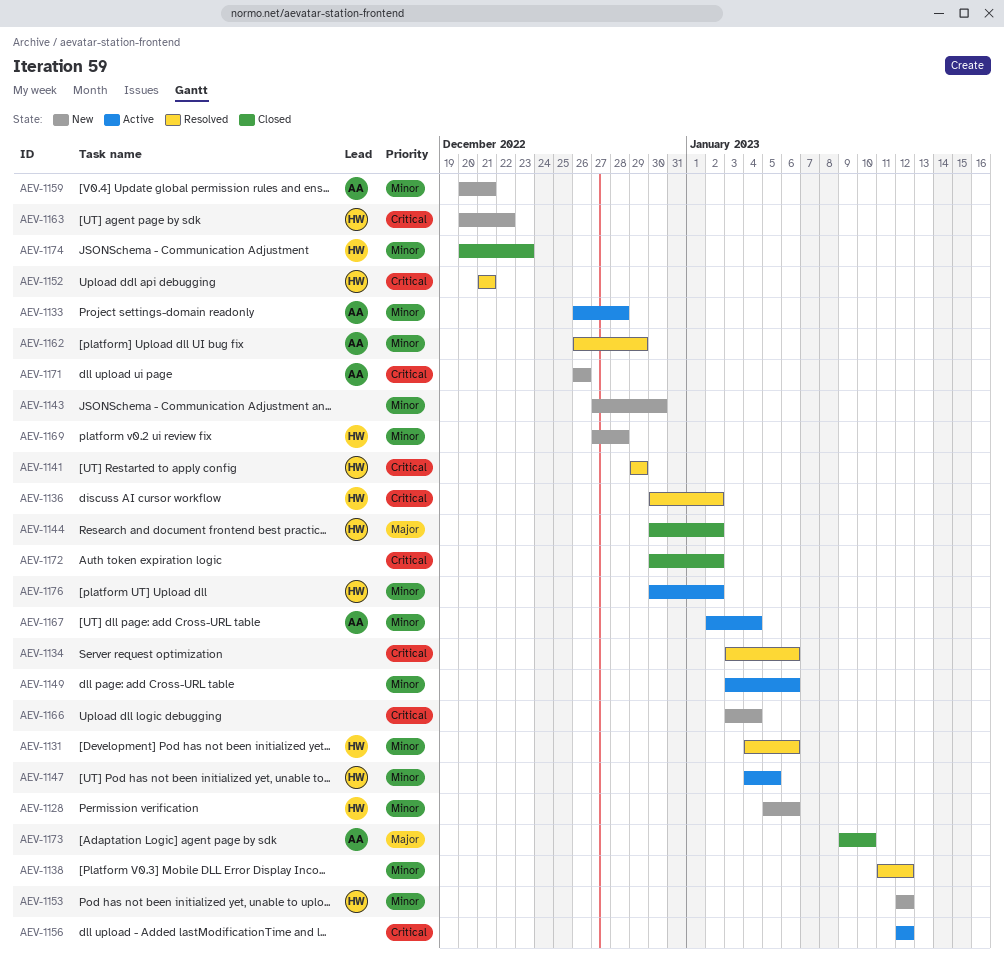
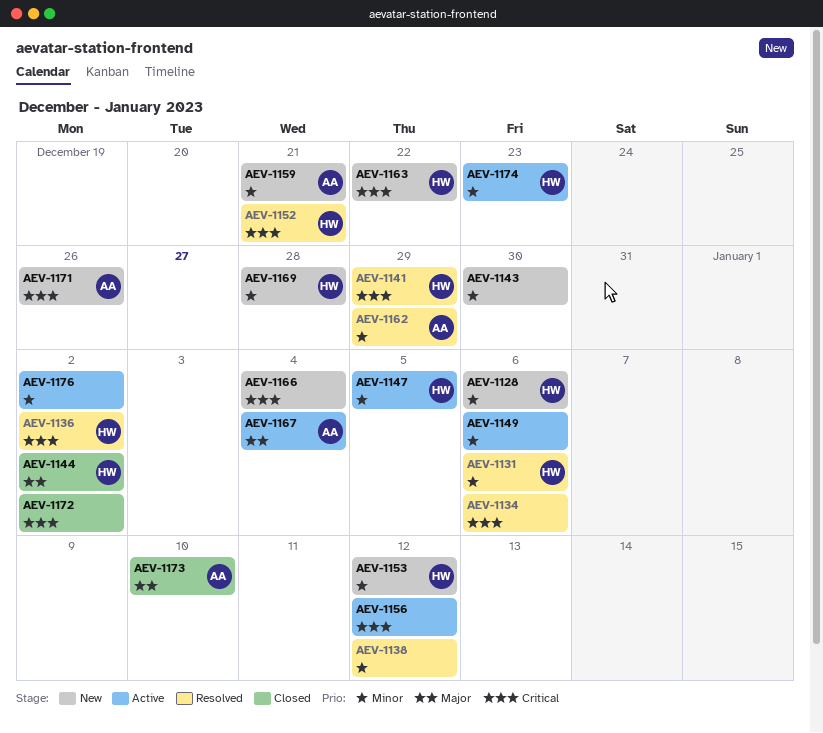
AEV-1133: present -> none
AEV-1167, priority: Minor -> Major
AEV-1174, status: Closed -> Active
AEV-1176, owner: HW -> none

